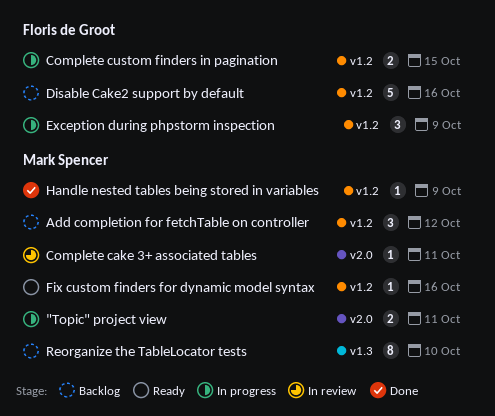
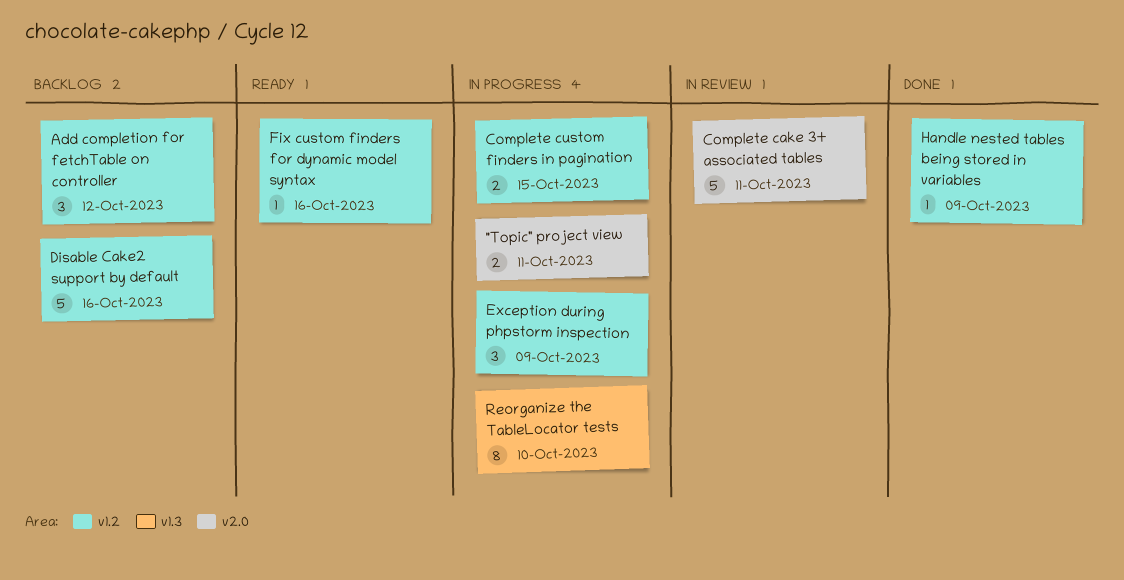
Complete cake 3+ associated tables, estimate: 1 -> 5
Reorganize the TableLocator tests, status: Backlog -> In progress

